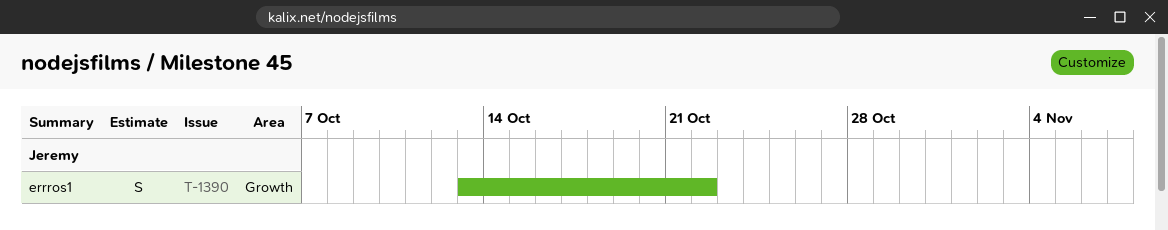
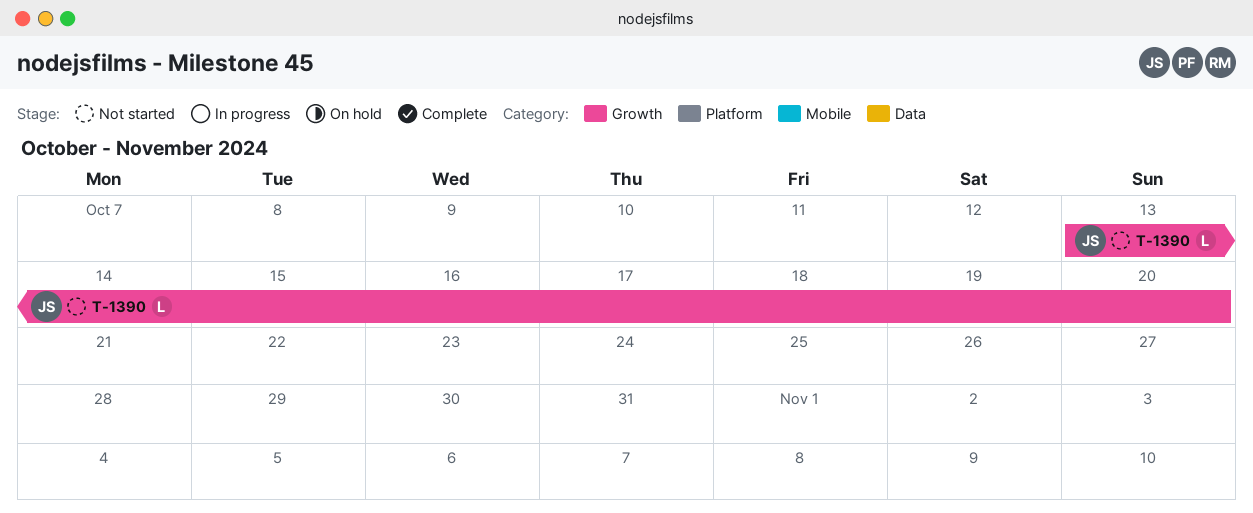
T-1390, estimate: S -> L
T-1390, due: Oct 22 -> Oct 20

